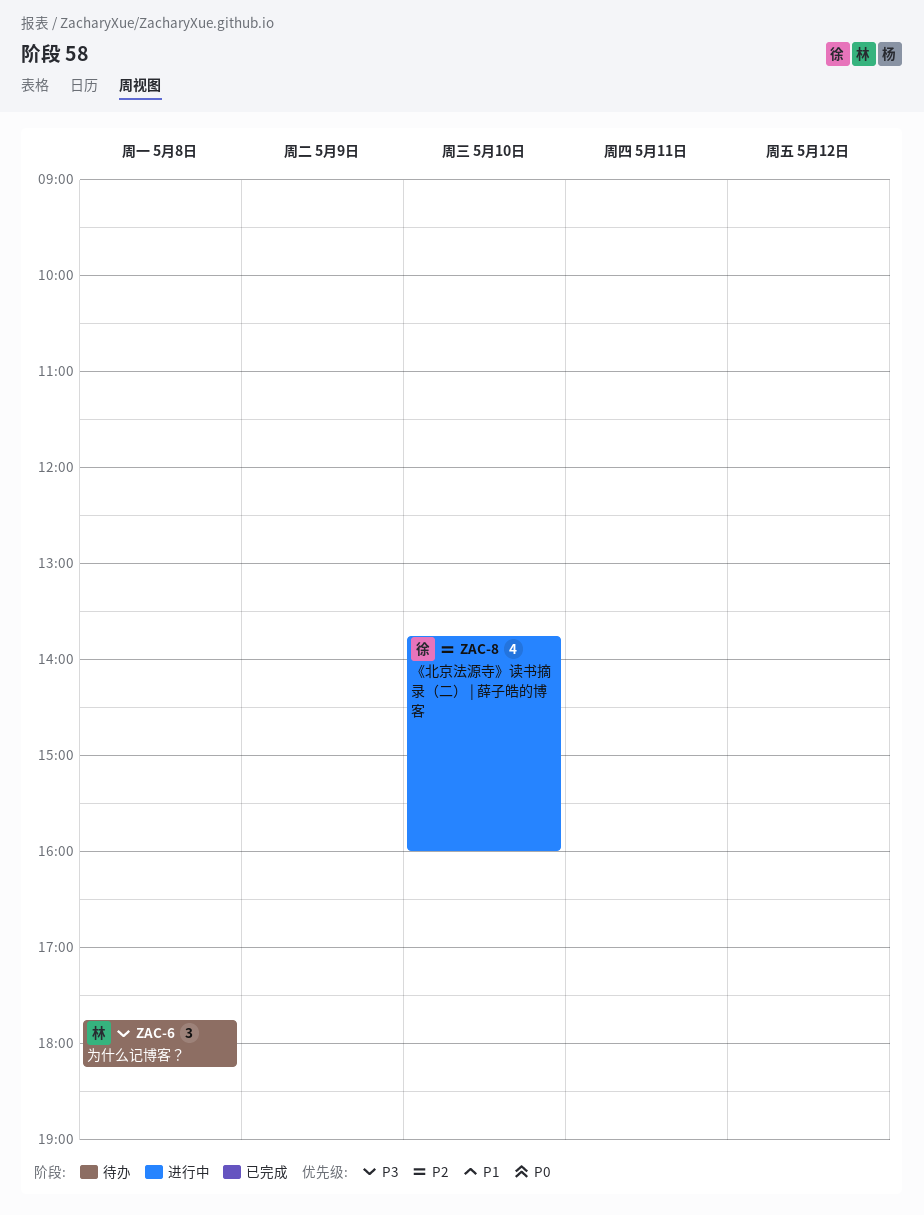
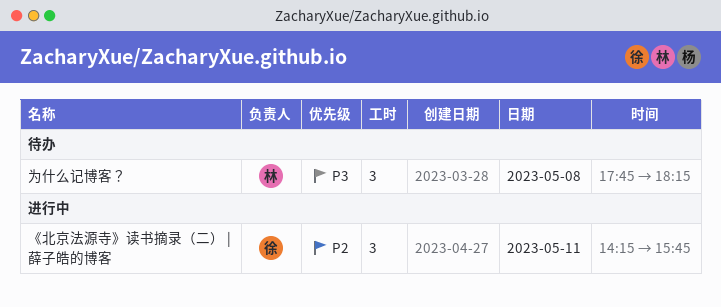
《北京法源寺》读书摘录（二） | 薛子皓的博客, estimate: 4 -> 3
《北京法源寺》读书摘录（二） | 薛子皓的博客, day: May 10 -> May 11
《北京法源寺》读书摘录（二） | 薛子皓的博客, begins: 13:45 -> 14:15
《北京法源寺》读书摘录（二） | 薛子皓的博客, ends: 16:00 -> 15:45

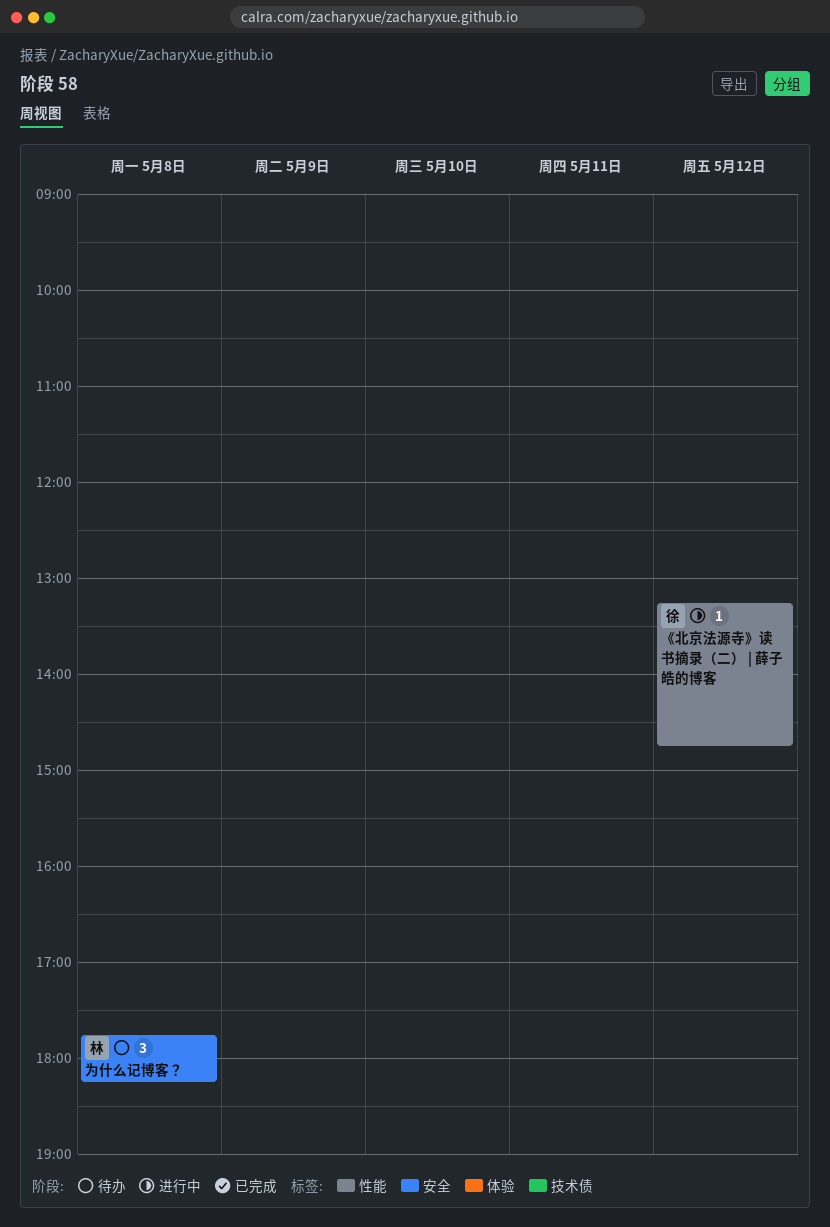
《北京法源寺》读书摘录（二） | 薛子皓的博客, estimate: 3 -> 1
《北京法源寺》读书摘录（二） | 薛子皓的博客, day: May 11 -> May 12
《北京法源寺》读书摘录（二） | 薛子皓的博客, begins: 14:15 -> 13:15
《北京法源寺》读书摘录（二） | 薛子皓的博客, ends: 15:45 -> 14:45

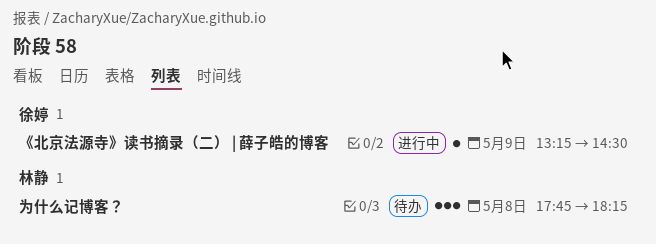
《北京法源寺》读书摘录（二） | 薛子皓的博客, day: May 12 -> May 9
《北京法源寺》读书摘录（二） | 薛子皓的博客, ends: 14:45 -> 14:30

